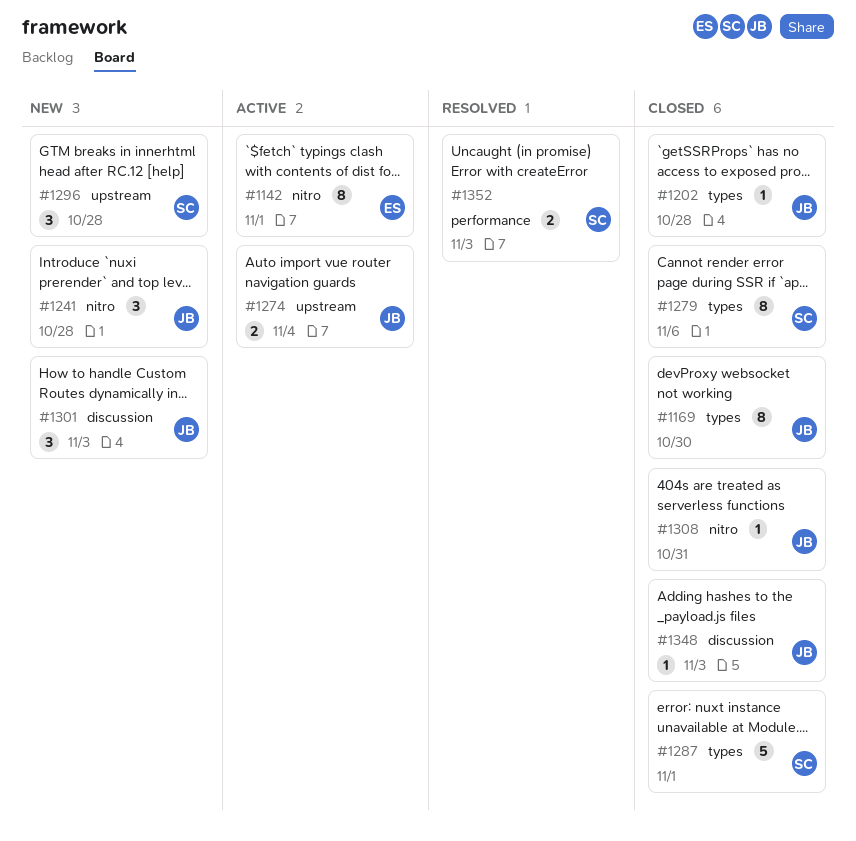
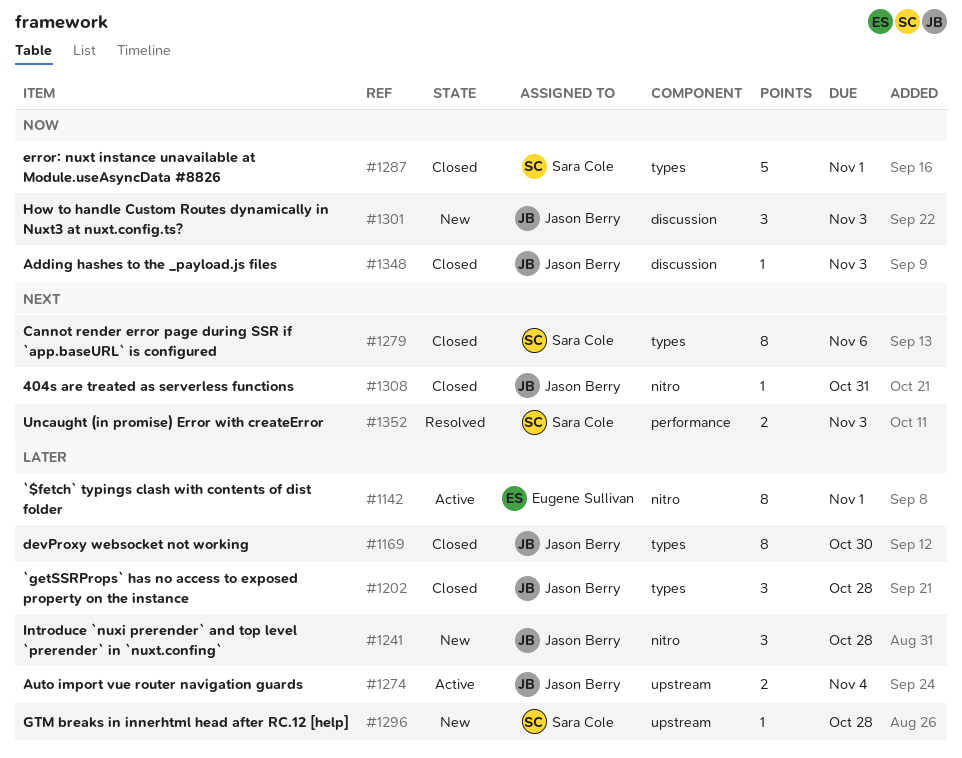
#1202, estimate: 1 -> 3
#1296, estimate: 3 -> 1

